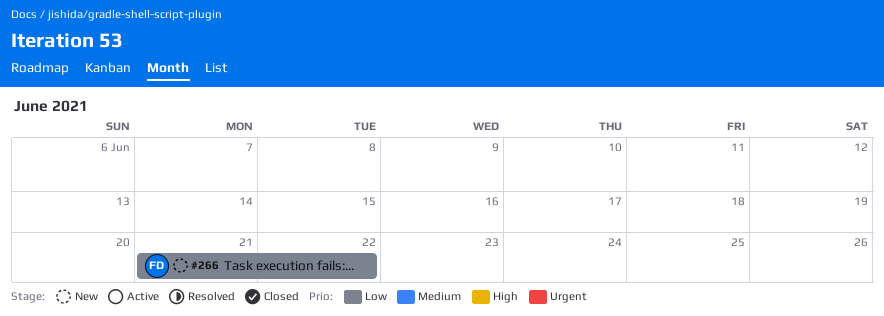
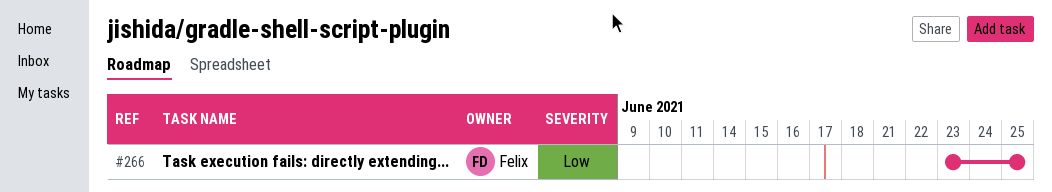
#266, start: Jun 21 -> Jun 23
#266, due: Jun 22 -> Jun 25

